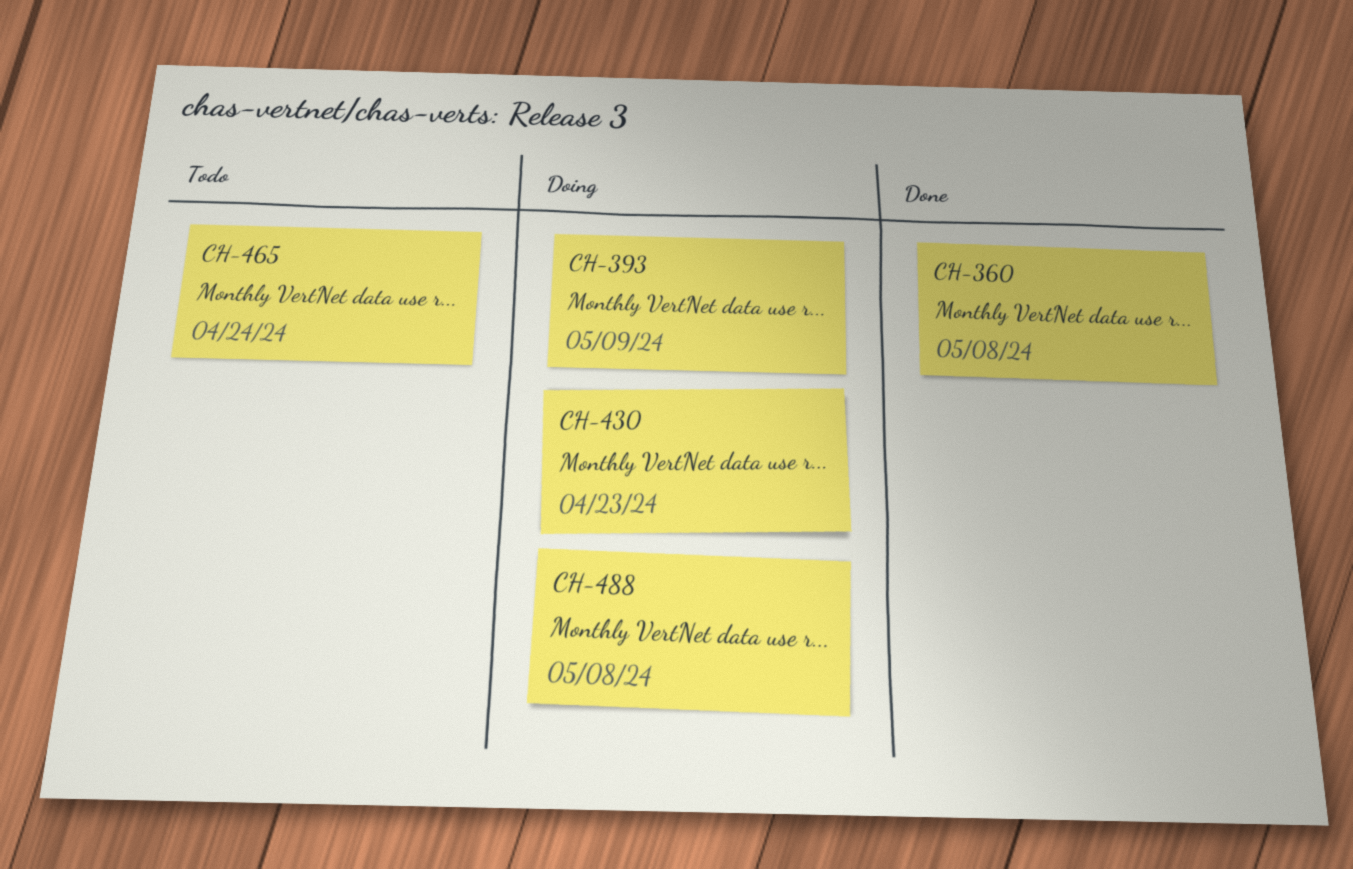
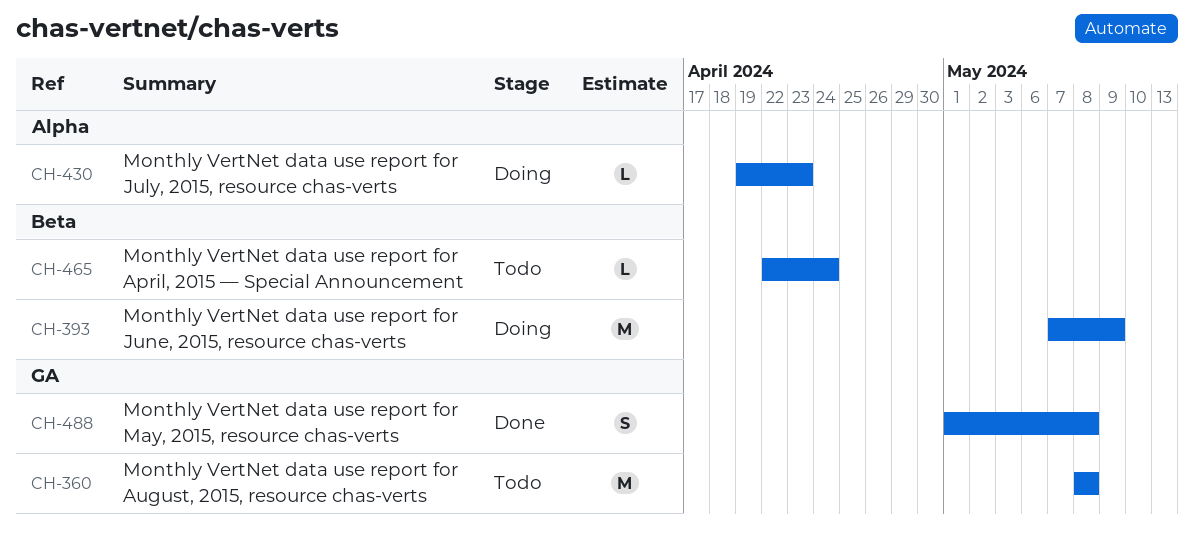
CH-360, status: Done -> Todo
CH-488, status: Doing -> Done

